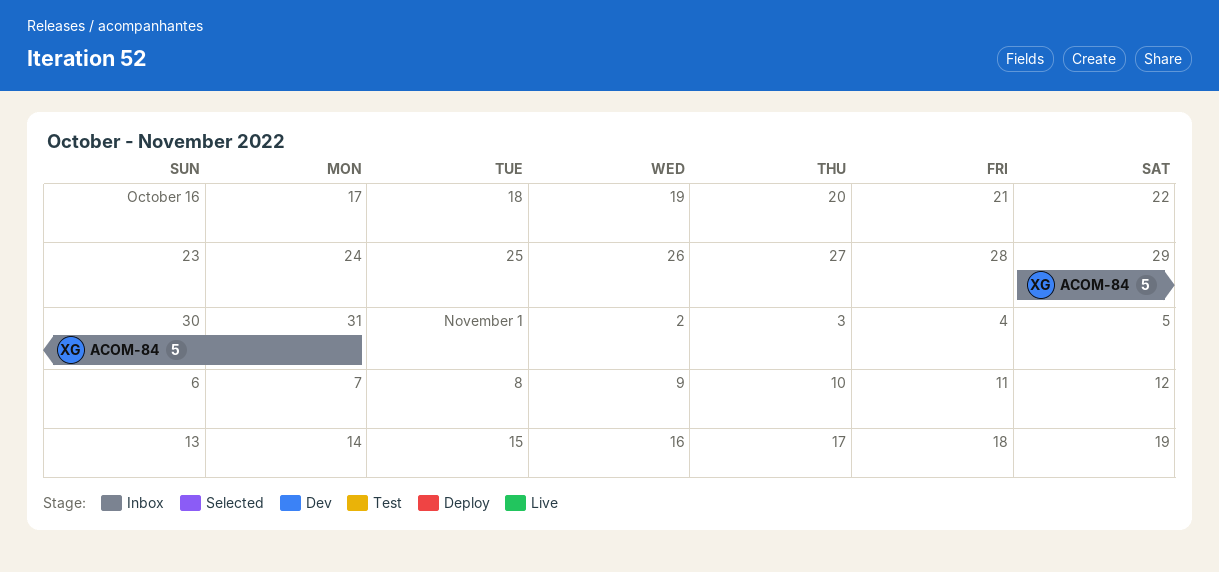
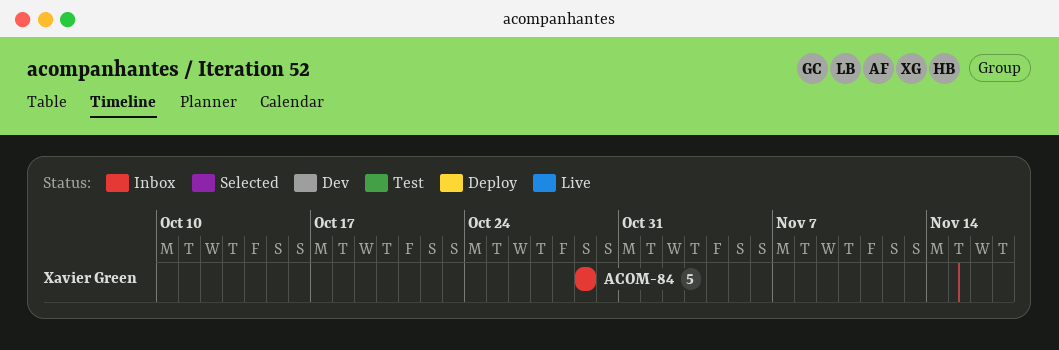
ACOM-84, due: Oct 31 -> Oct 29

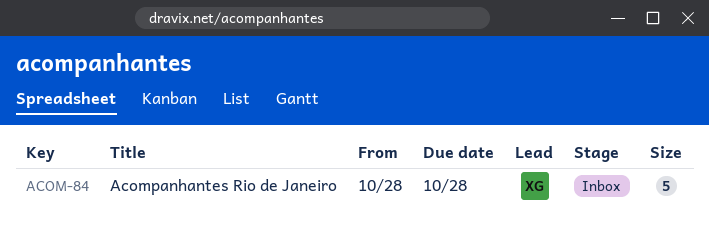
ACOM-84, start: Oct 29 -> Oct 28
ACOM-84, due: Oct 29 -> Oct 28

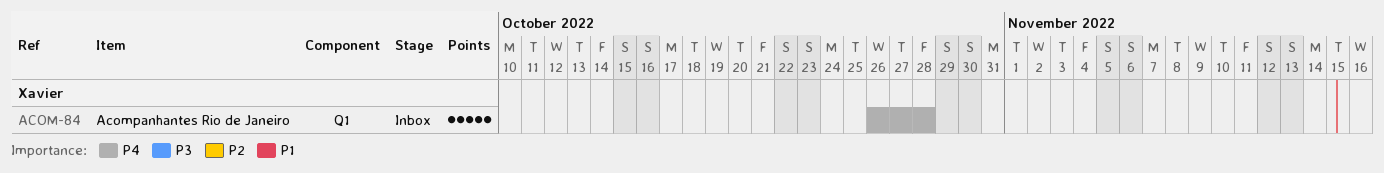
ACOM-84, start: Oct 28 -> Oct 26

